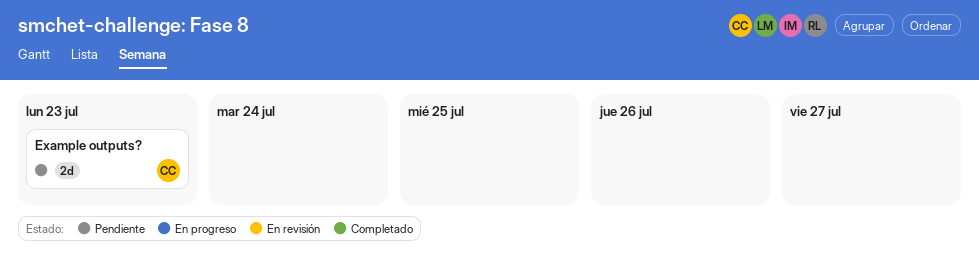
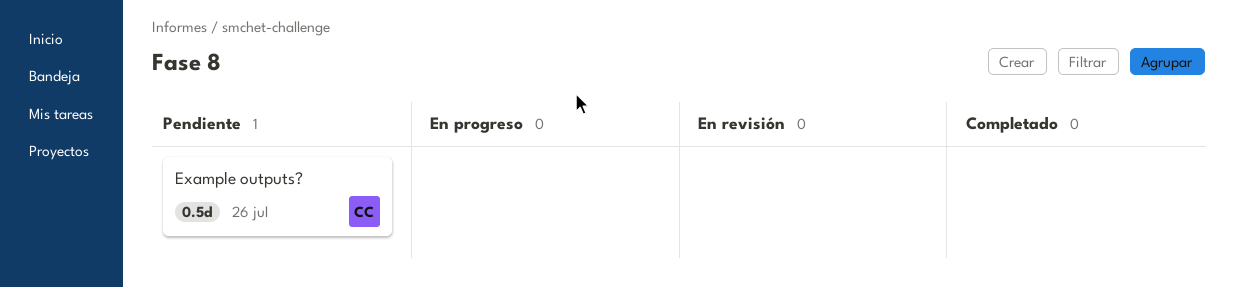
Example outputs?, estimate: 2d -> 0.5d
Example outputs?, due: Jul 23 -> Jul 26

